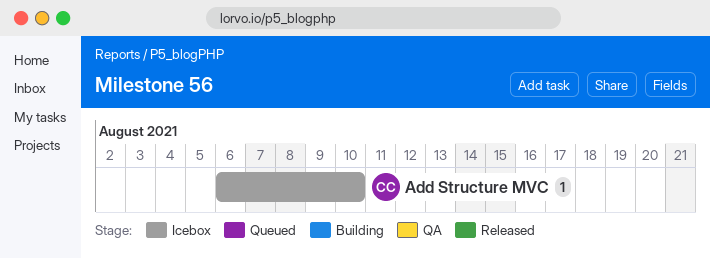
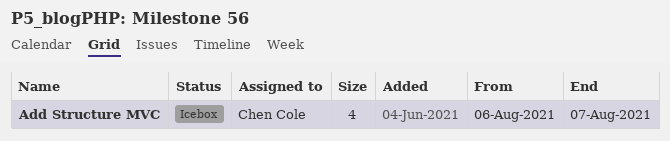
Add Structure MVC, estimate: 1 -> 4
Add Structure MVC, due: Aug 10 -> Aug 7

